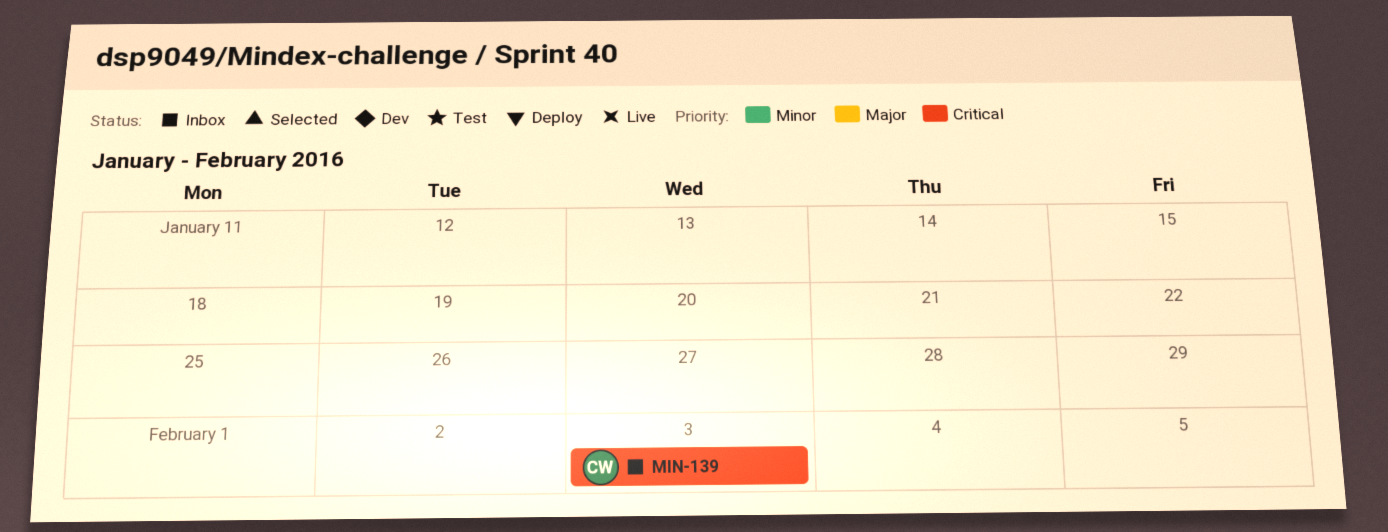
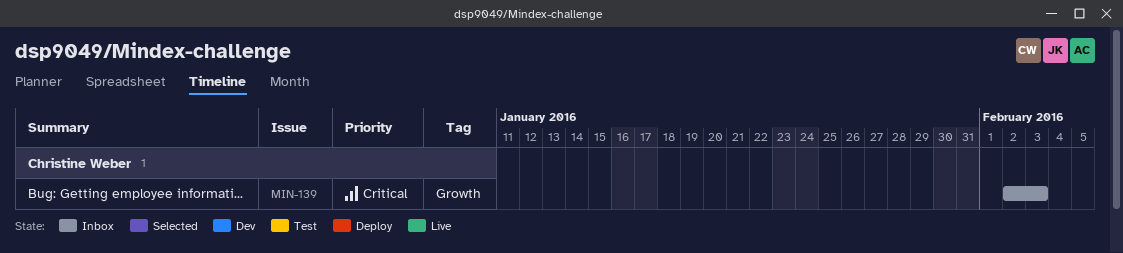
MIN-139, start: Feb 3 -> Feb 2

